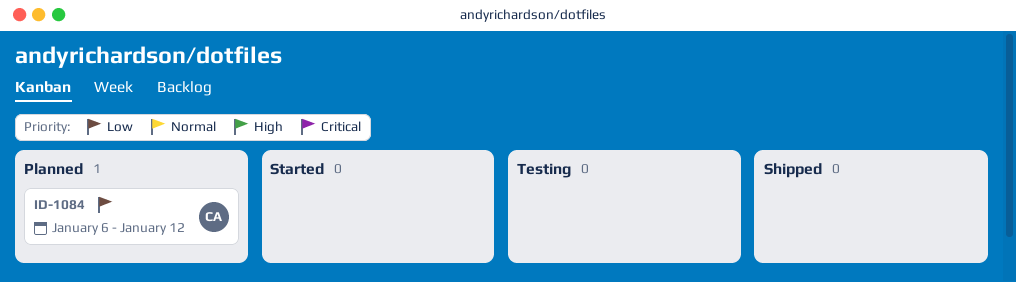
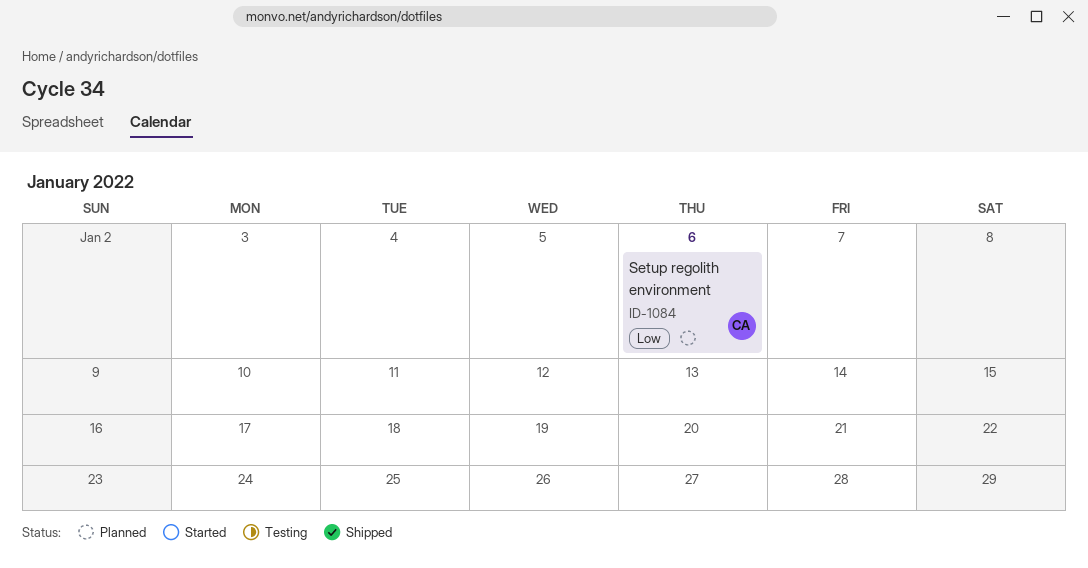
ID-1084, due: Jan 12 -> Jan 6

